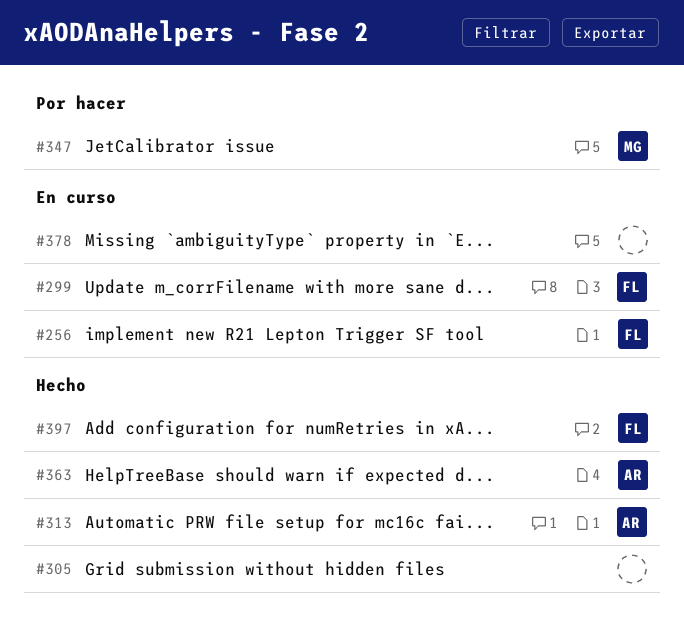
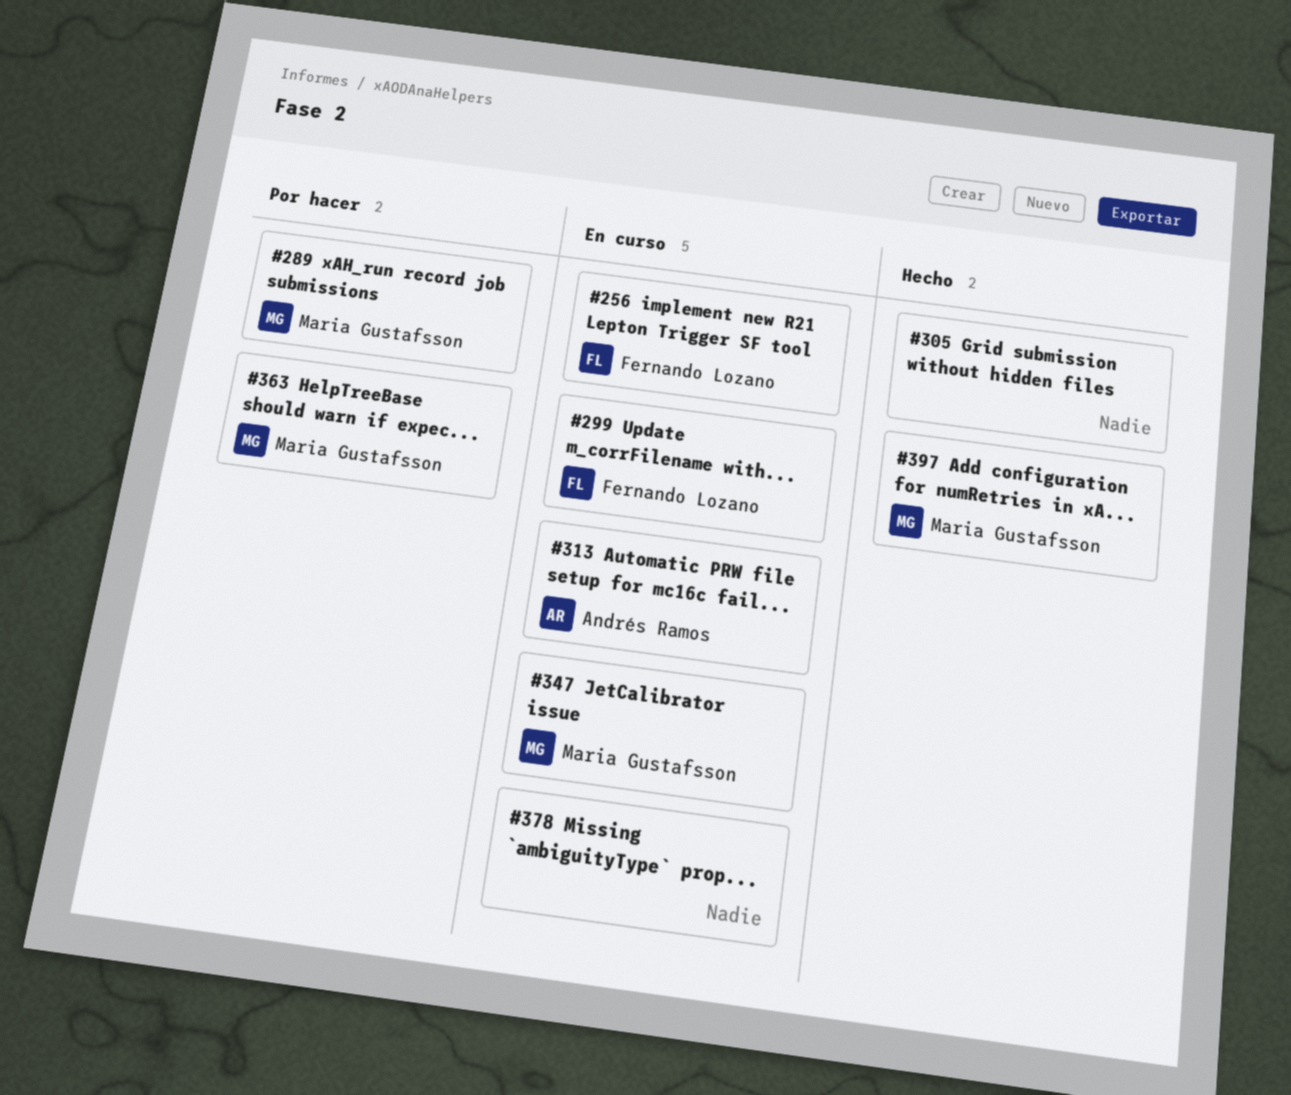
#289: none -> present
#313, status: Hecho -> En curso
#347, status: Por hacer -> En curso
#363, status: Hecho -> Por hacer
#363, owner: Andrés Ramos -> Maria Gustafsson
#397, owner: Fernando Lozano -> Maria Gustafsson

